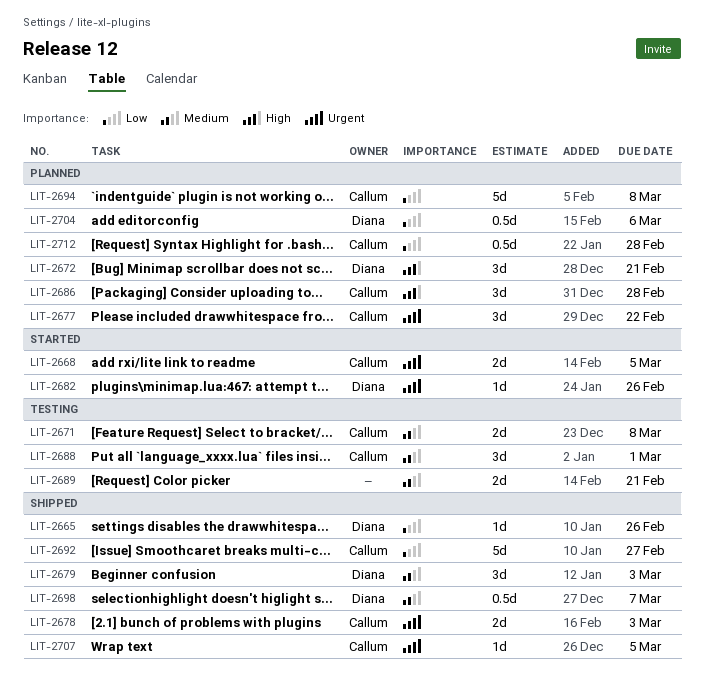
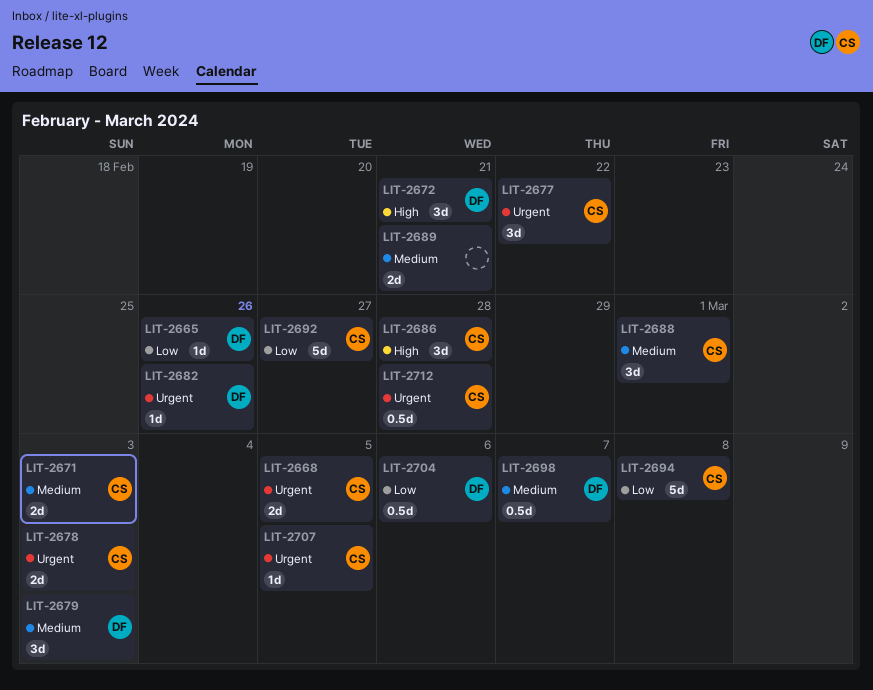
LIT-2671, due: Mar 8 -> Mar 3
LIT-2712, priority: Low -> Urgent

